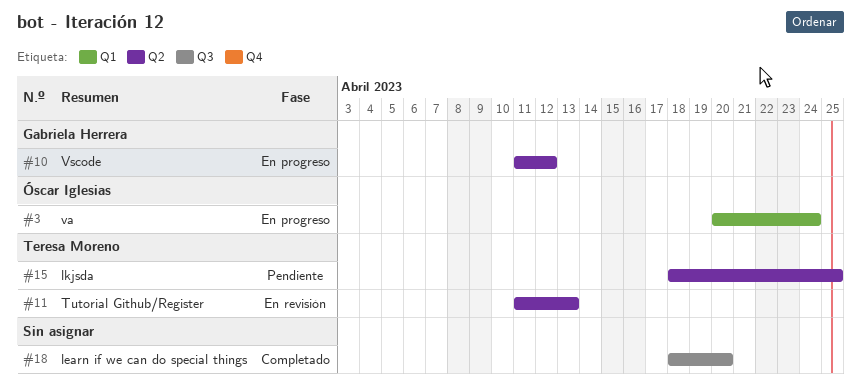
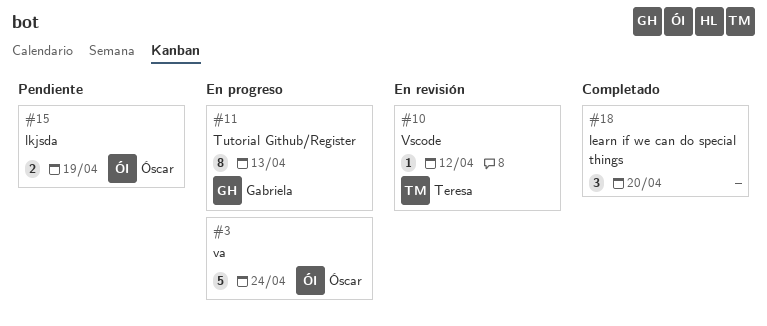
#10, status: En progreso -> En revisión
#10, owner: Gabriela Herrera -> Teresa Moreno
#11, status: En revisión -> En progreso
#11, owner: Teresa Moreno -> Gabriela Herrera
#15, owner: Teresa Moreno -> Óscar Iglesias
#15, due: Apr 25 -> Apr 19

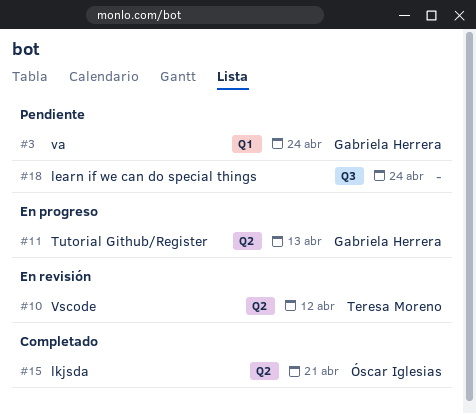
#3, status: En progreso -> Pendiente
#3, owner: Óscar Iglesias -> Gabriela Herrera
#15, status: Pendiente -> Completado
#15, due: Apr 19 -> Apr 21
#18, status: Completado -> Pendiente
#18, due: Apr 20 -> Apr 24

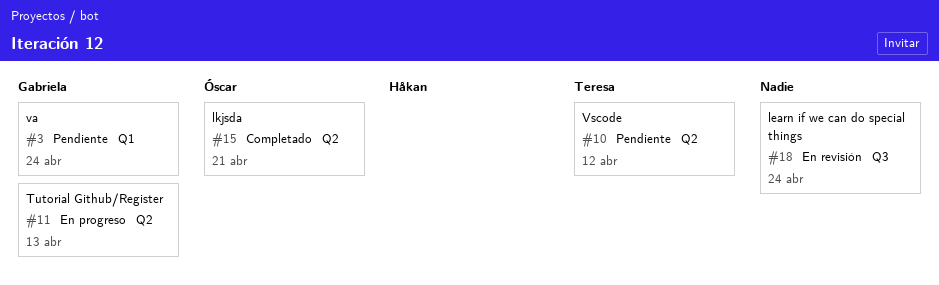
#10, status: En revisión -> Pendiente
#18, status: Pendiente -> En revisión

